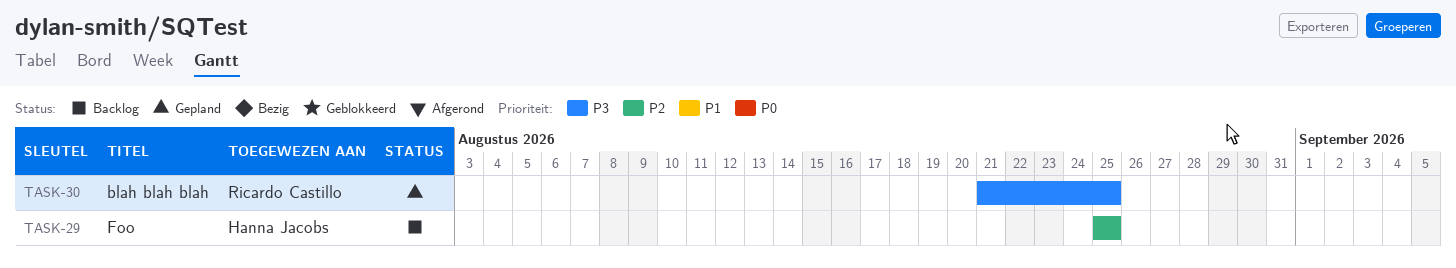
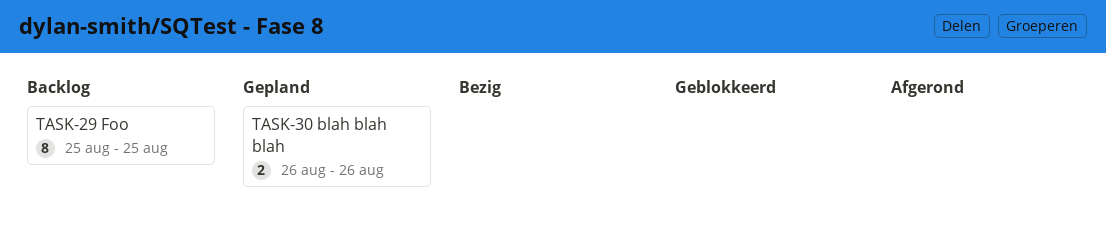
TASK-30, start: Aug 21 -> Aug 26
TASK-30, due: Aug 25 -> Aug 26

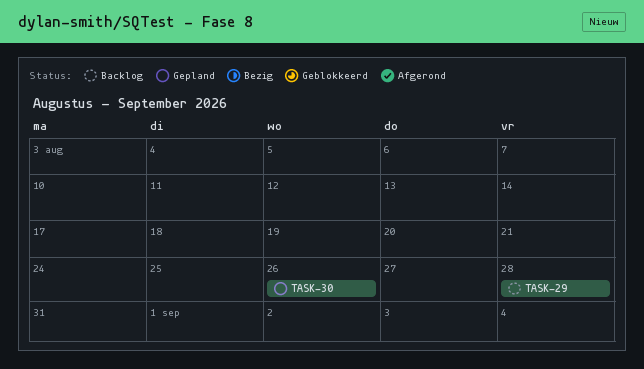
TASK-29, start: Aug 25 -> Aug 28
TASK-29, due: Aug 25 -> Aug 28

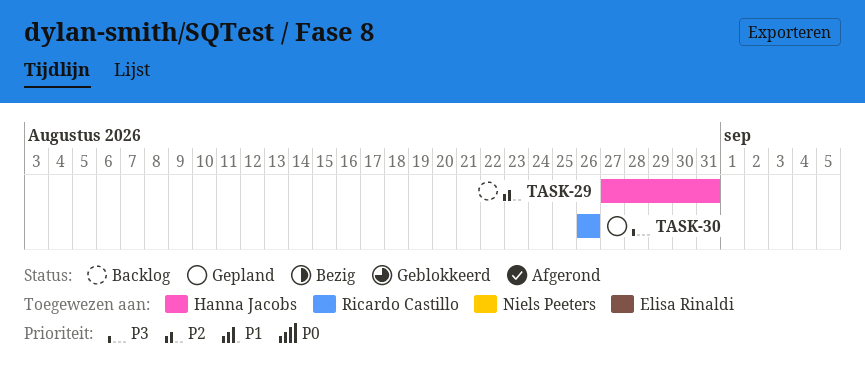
TASK-29, start: Aug 28 -> Aug 27
TASK-29, due: Aug 28 -> Aug 31

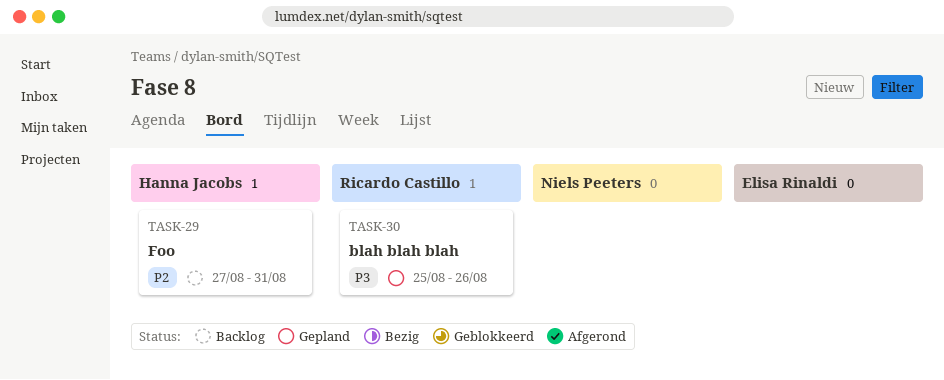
TASK-30, start: Aug 26 -> Aug 25

